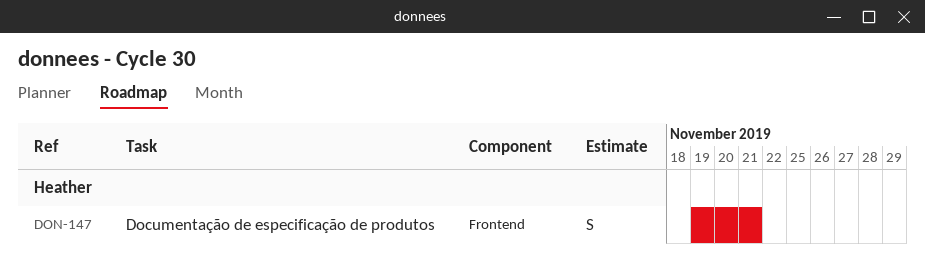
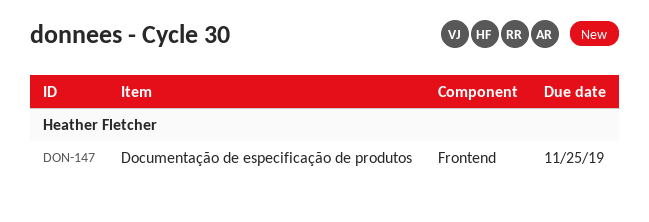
DON-147, due: Nov 21 -> Nov 25

